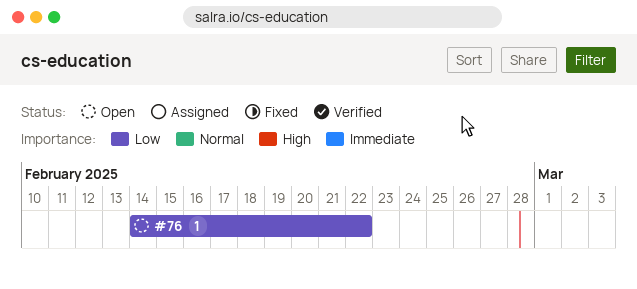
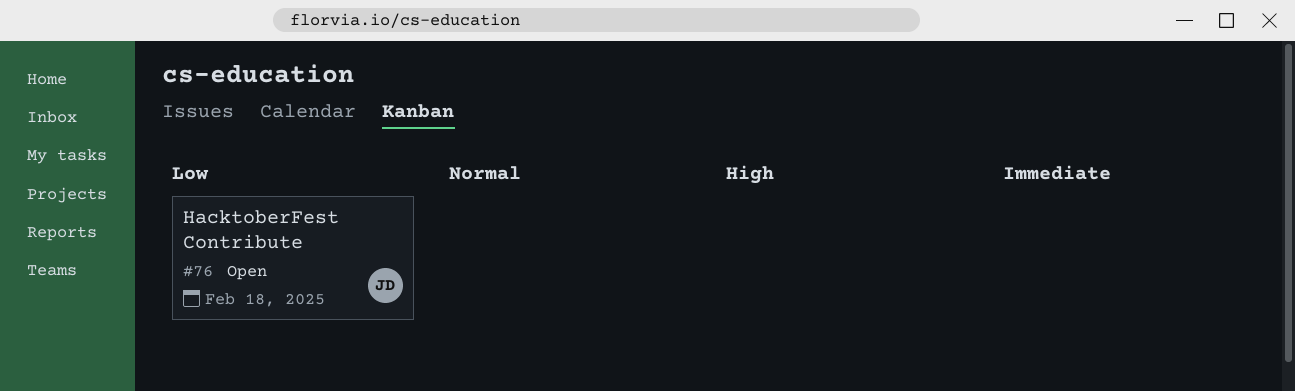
#76, due: Feb 22 -> Feb 18

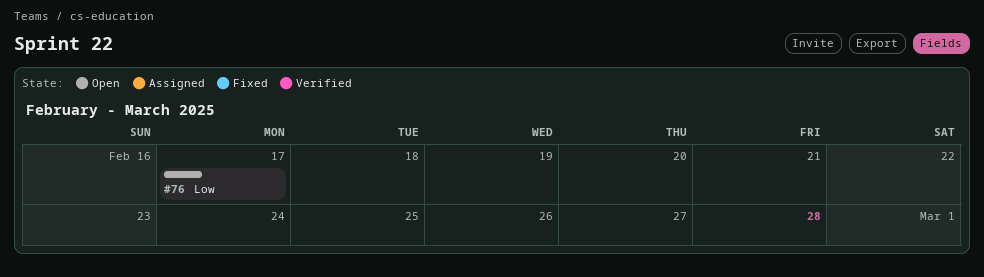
#76, due: Feb 18 -> Feb 17

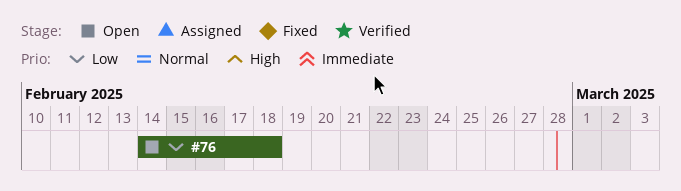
#76, due: Feb 17 -> Feb 18

